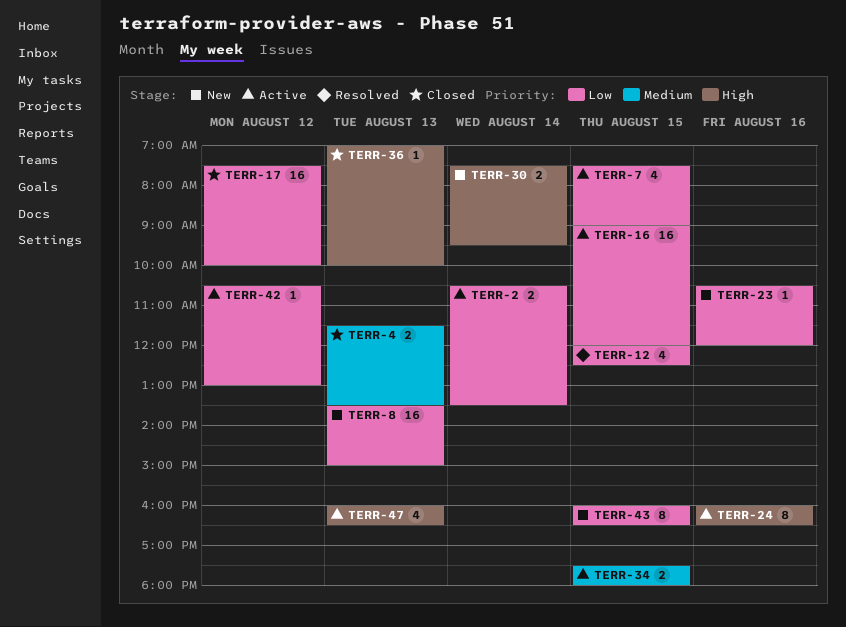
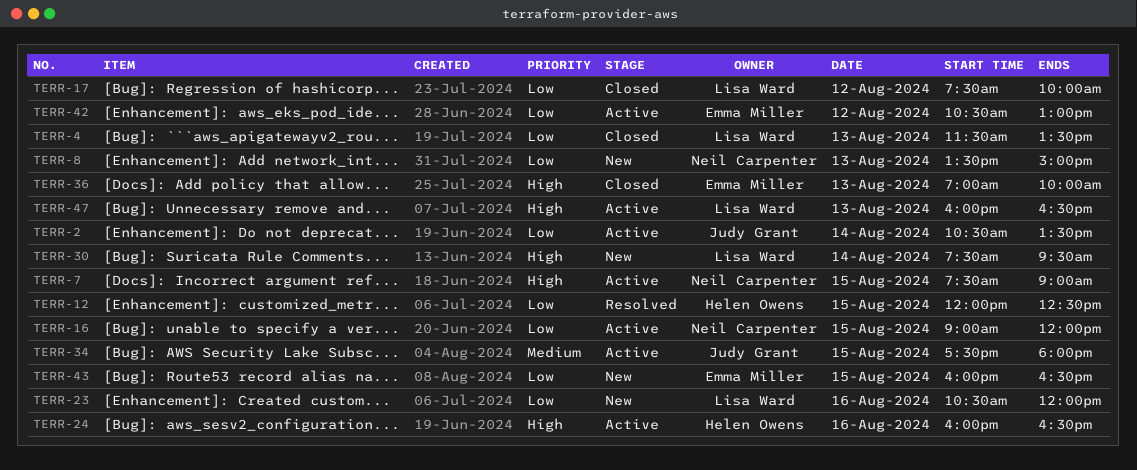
TERR-4, priority: Medium -> Low
TERR-7, priority: Low -> High

